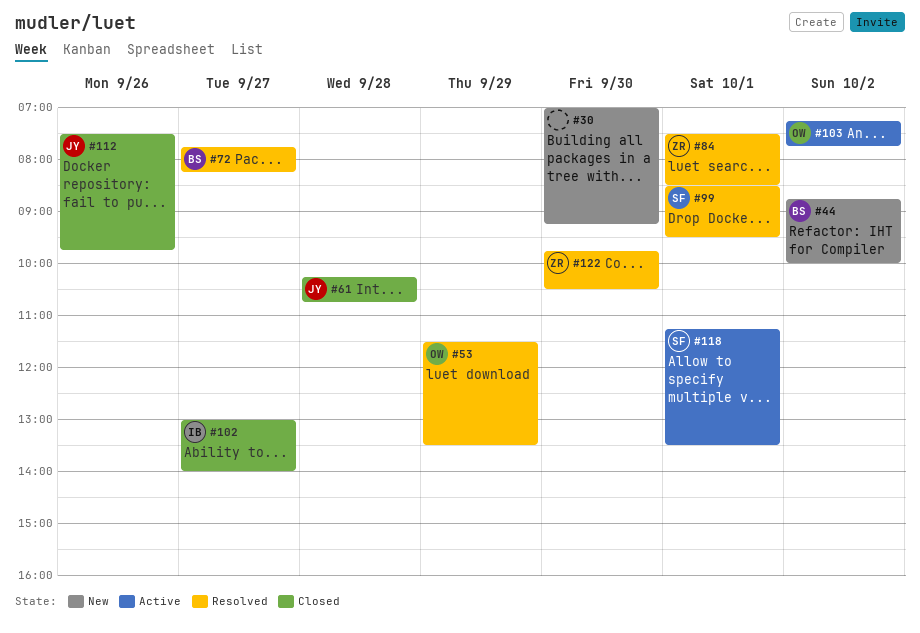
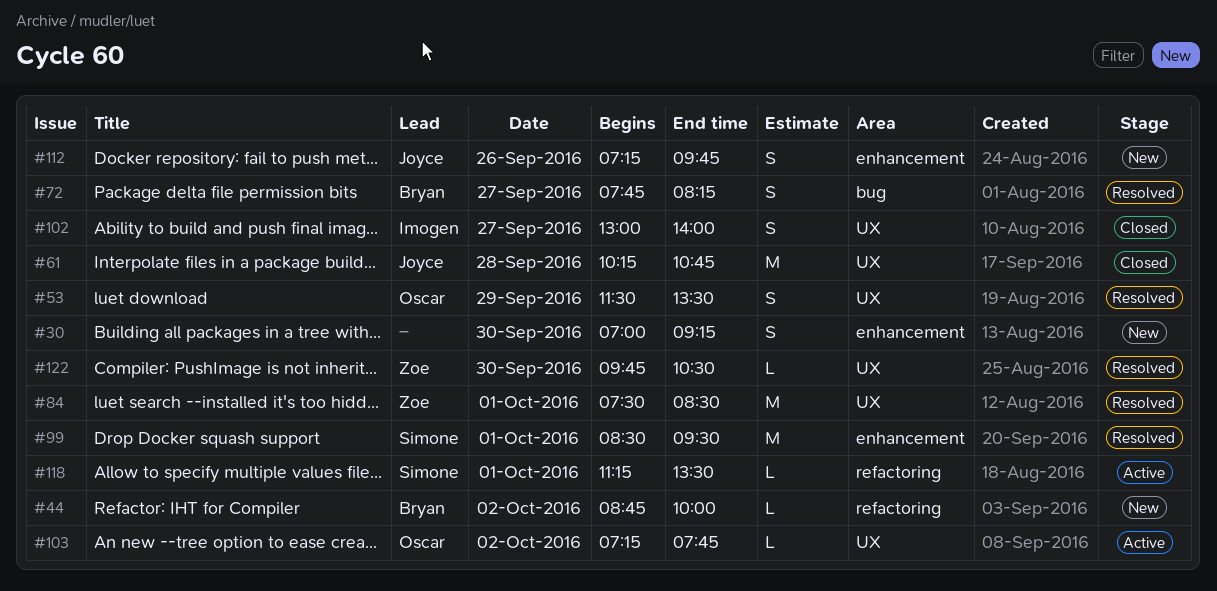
#112, status: Closed -> New
#112, begins: 07:30 -> 07:15

